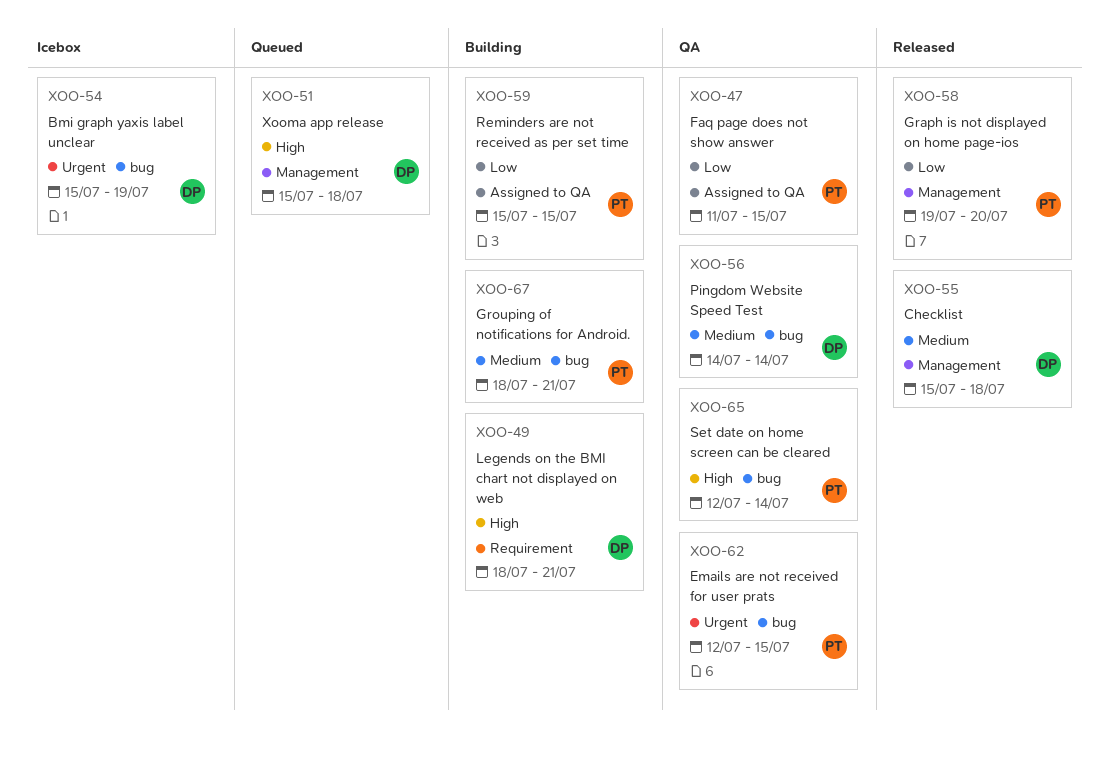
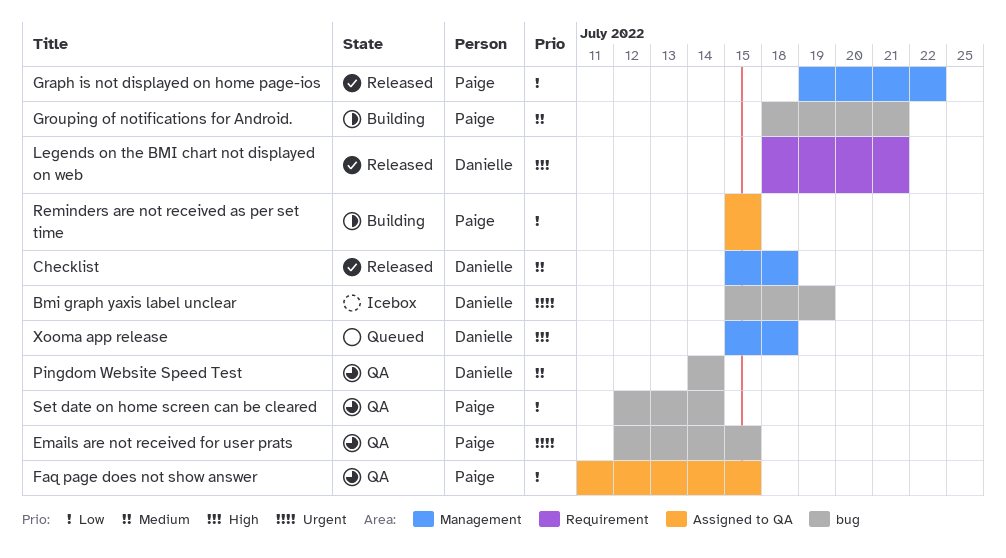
Graph is not displayed on home page-ios, due: Jul 20 -> Jul 22
Legends on the BMI chart not displayed on web, status: Building -> Released
Set date on home screen can be cleared, priority: High -> Low

